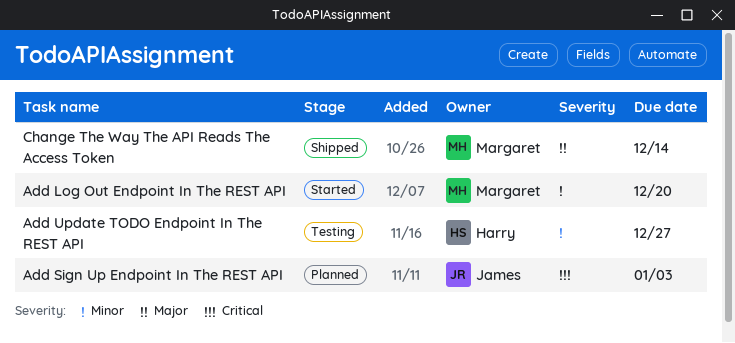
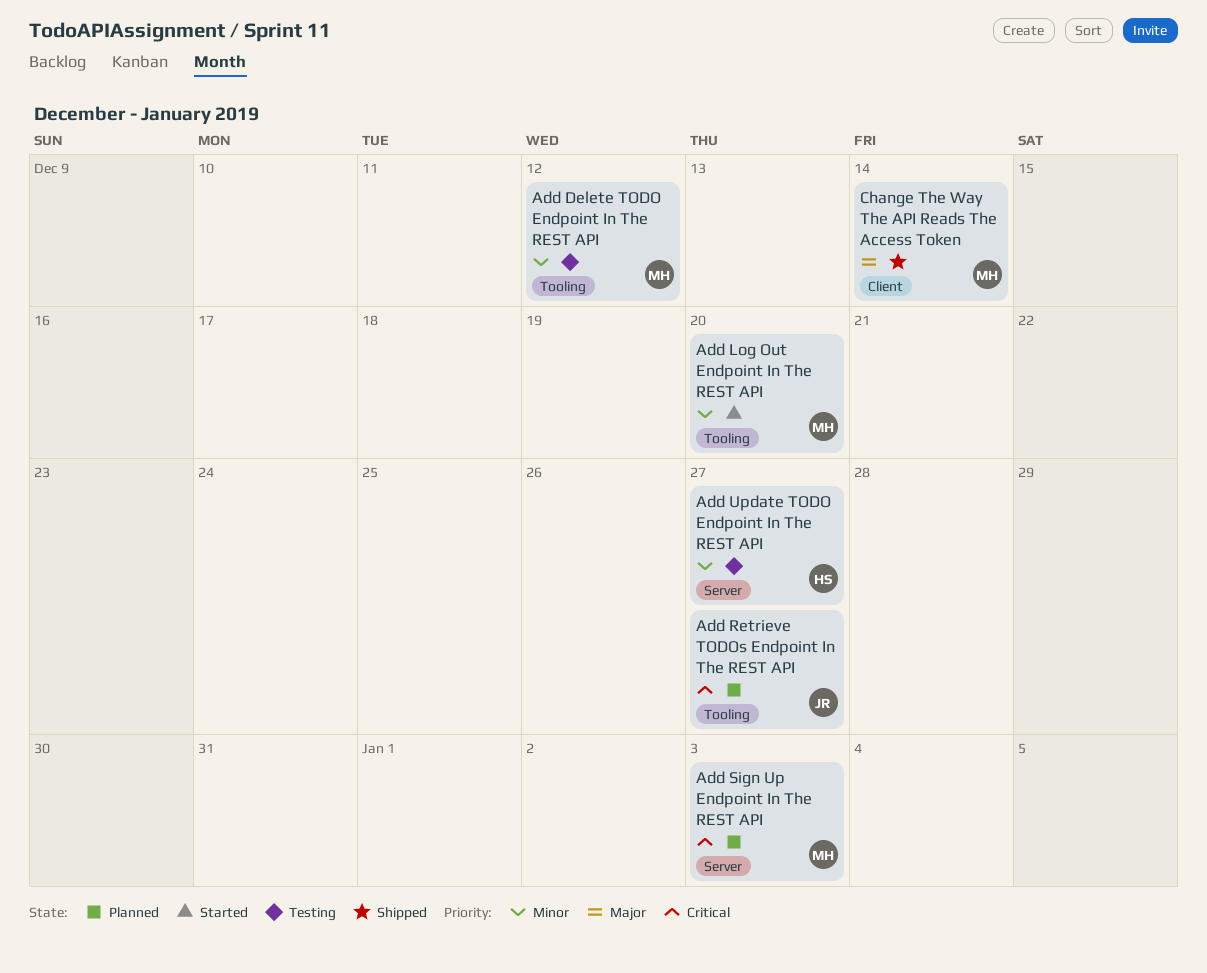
Add Delete TODO Endpoint In The REST API: none -> present
Add Retrieve TODOs Endpoint In The REST API: none -> present
Add Sign Up Endpoint In The REST API, owner: James -> Margaret

